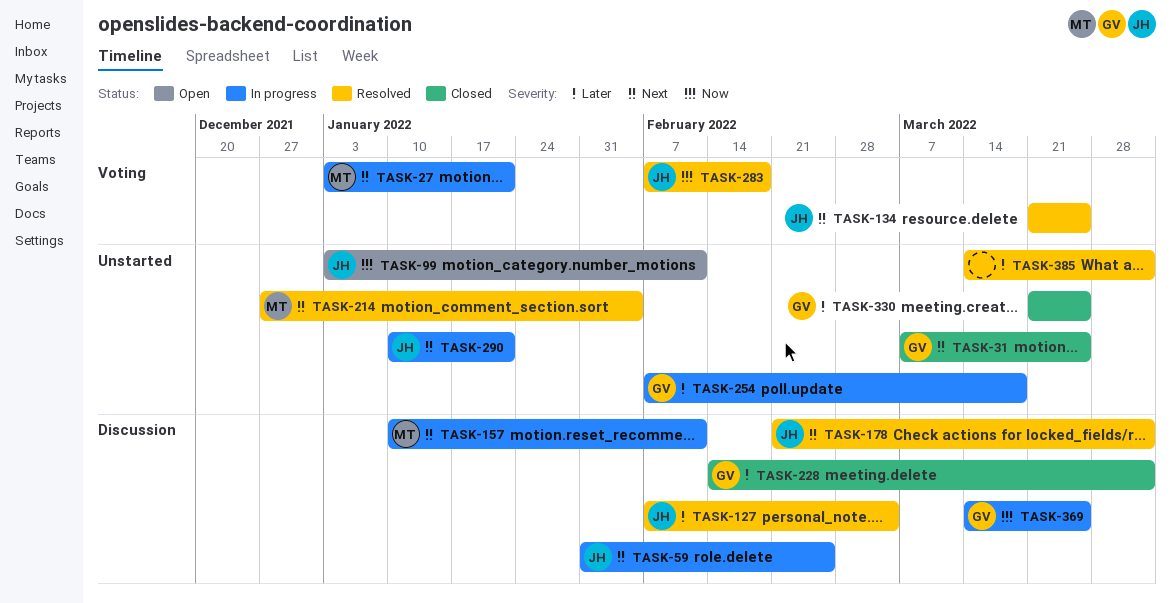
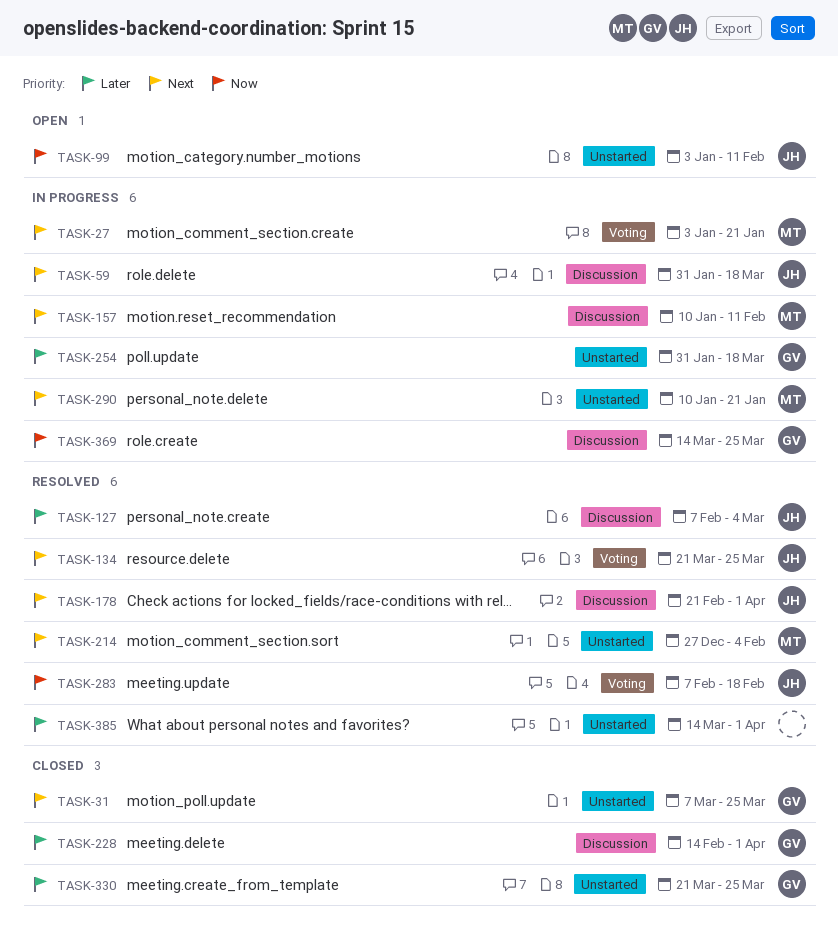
TASK-59, due: Feb 25 -> Mar 18
TASK-254, start: Feb 7 -> Jan 31
TASK-290, owner: JH -> MT

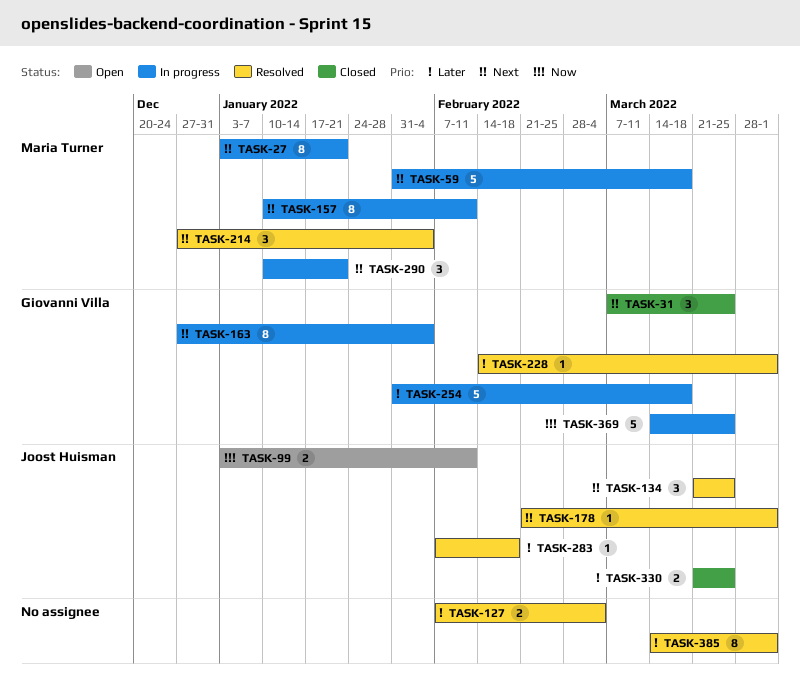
TASK-59, owner: Joost Huisman -> Maria Turner
TASK-127, owner: Joost Huisman -> none
TASK-163: none -> present
TASK-228, status: Closed -> Resolved
TASK-283, priority: Now -> Later
TASK-330, owner: Giovanni Villa -> Joost Huisman

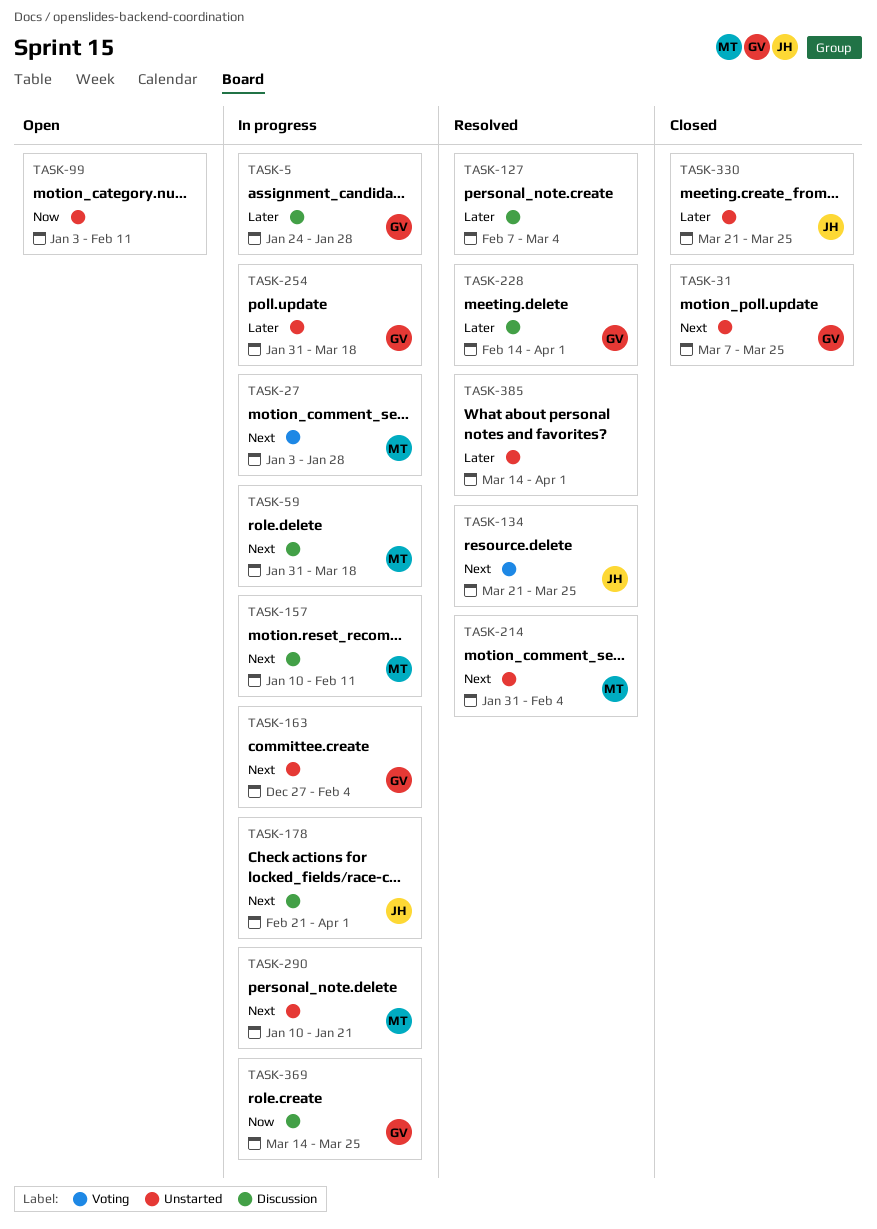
TASK-5: none -> present
TASK-27, due: Jan 21 -> Jan 28
TASK-99, owner: Joost Huisman -> none
TASK-178, status: Resolved -> In progress
TASK-214, start: Dec 27 -> Jan 31
TASK-283: present -> none

